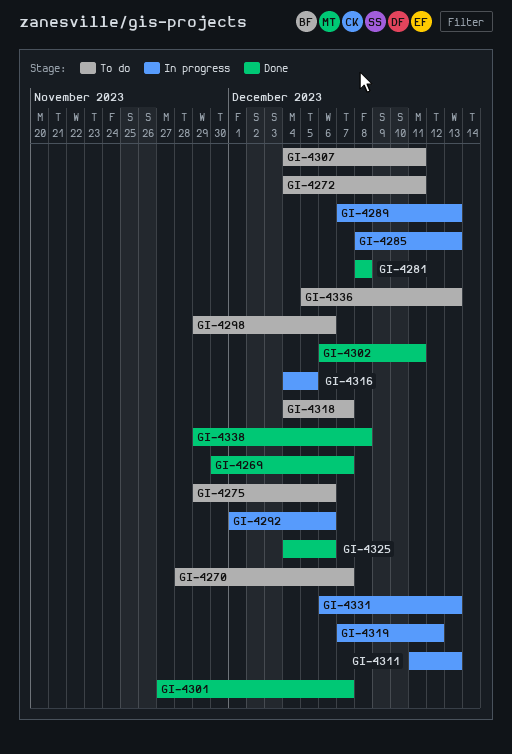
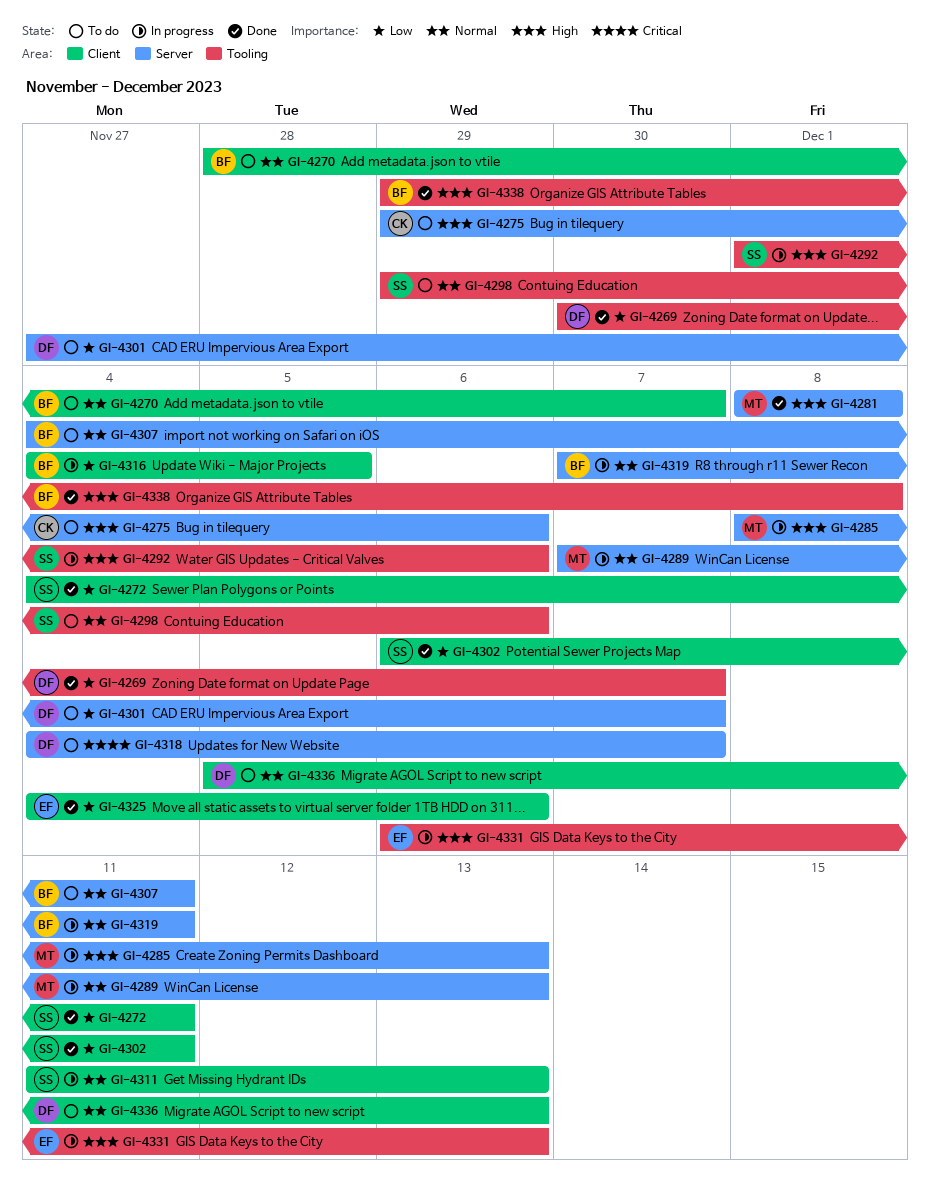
GI-4272, status: To do -> Done
GI-4301, status: Done -> To do
GI-4319, due: Dec 12 -> Dec 11

